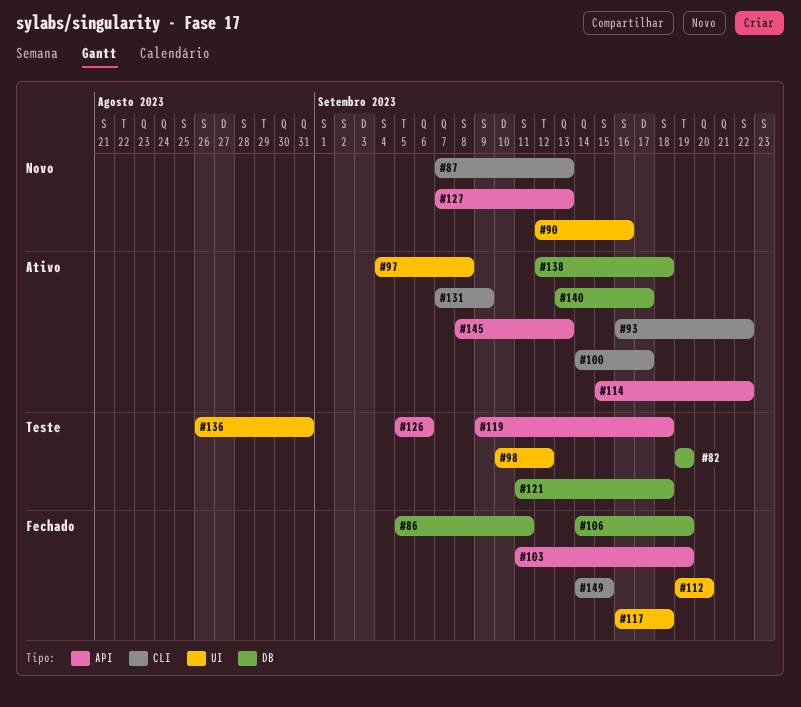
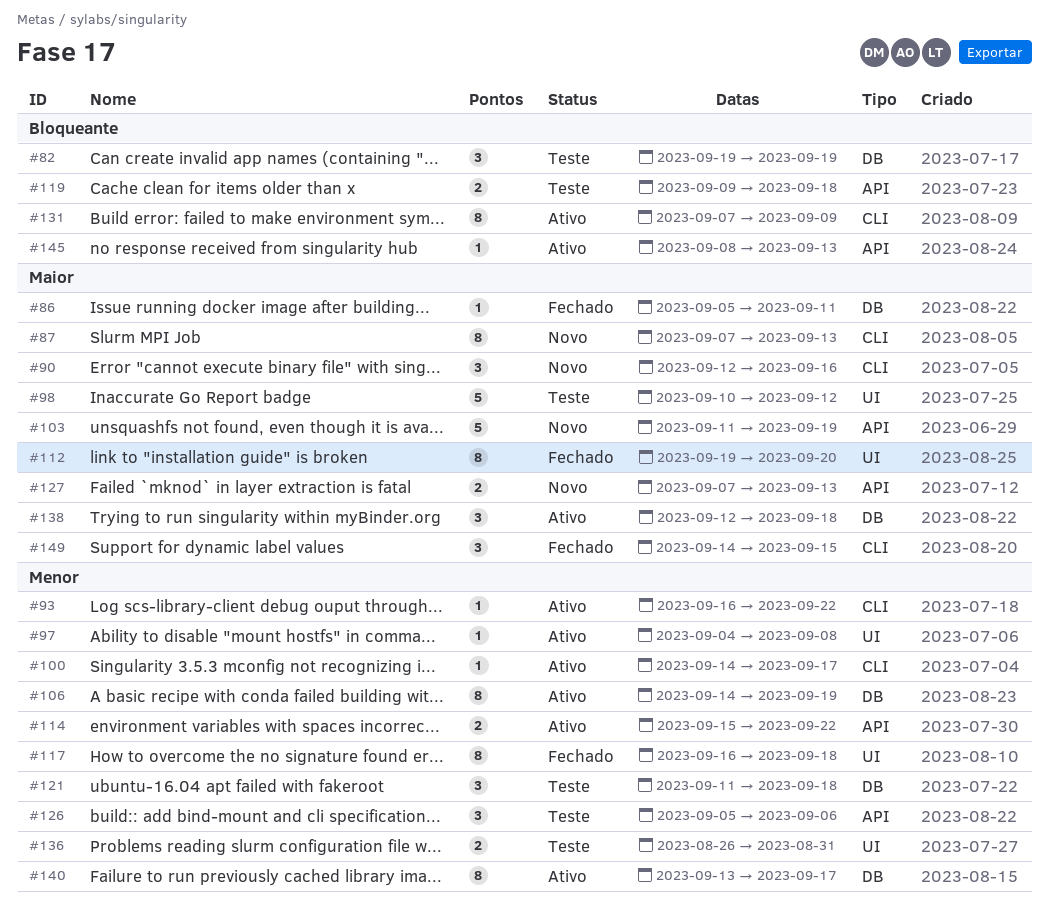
#90, label: UI -> CLI
#103, status: Fechado -> Novo
#106, status: Fechado -> Ativo

